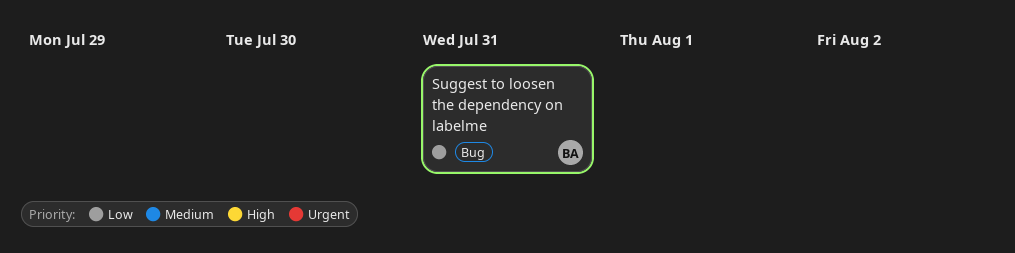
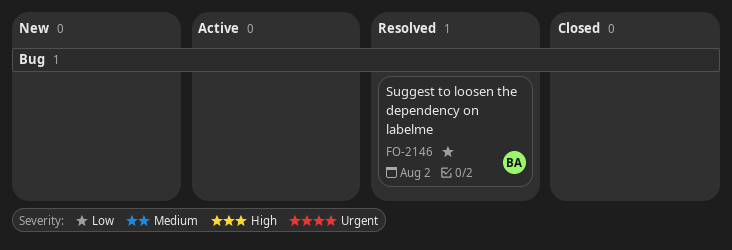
Suggest to loosen the dependency on labelme, due: Jul 31 -> Aug 2

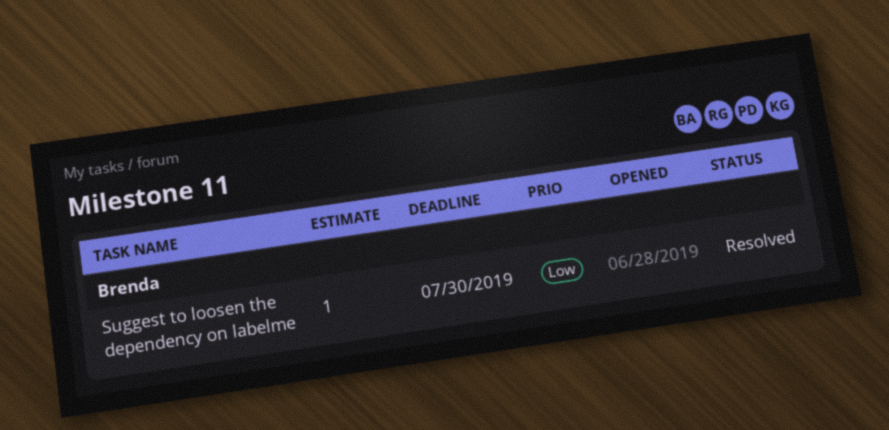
Suggest to loosen the dependency on labelme, due: Aug 2 -> Jul 30

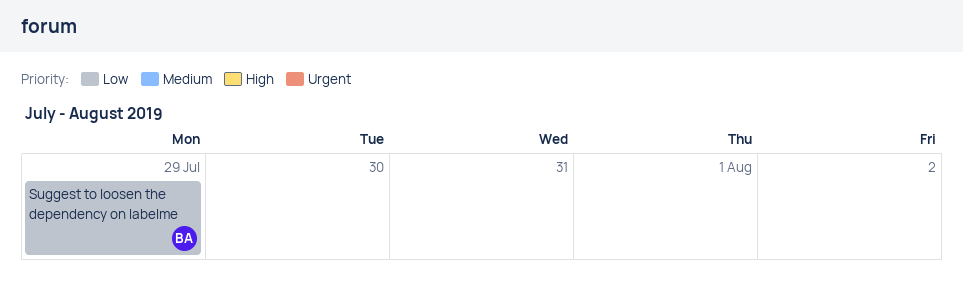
Suggest to loosen the dependency on labelme, due: Jul 30 -> Jul 29

